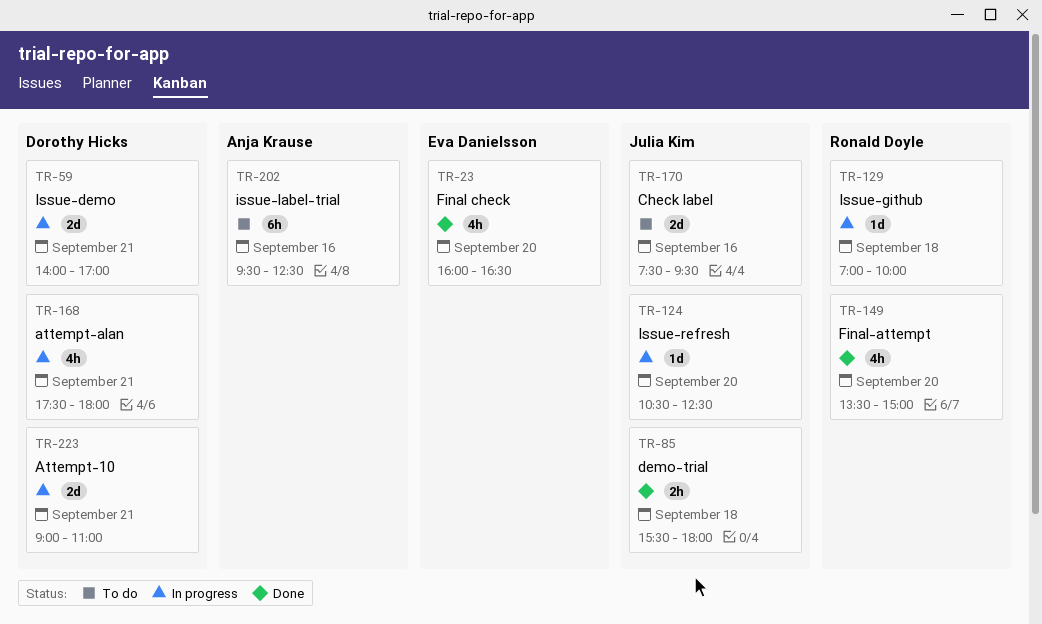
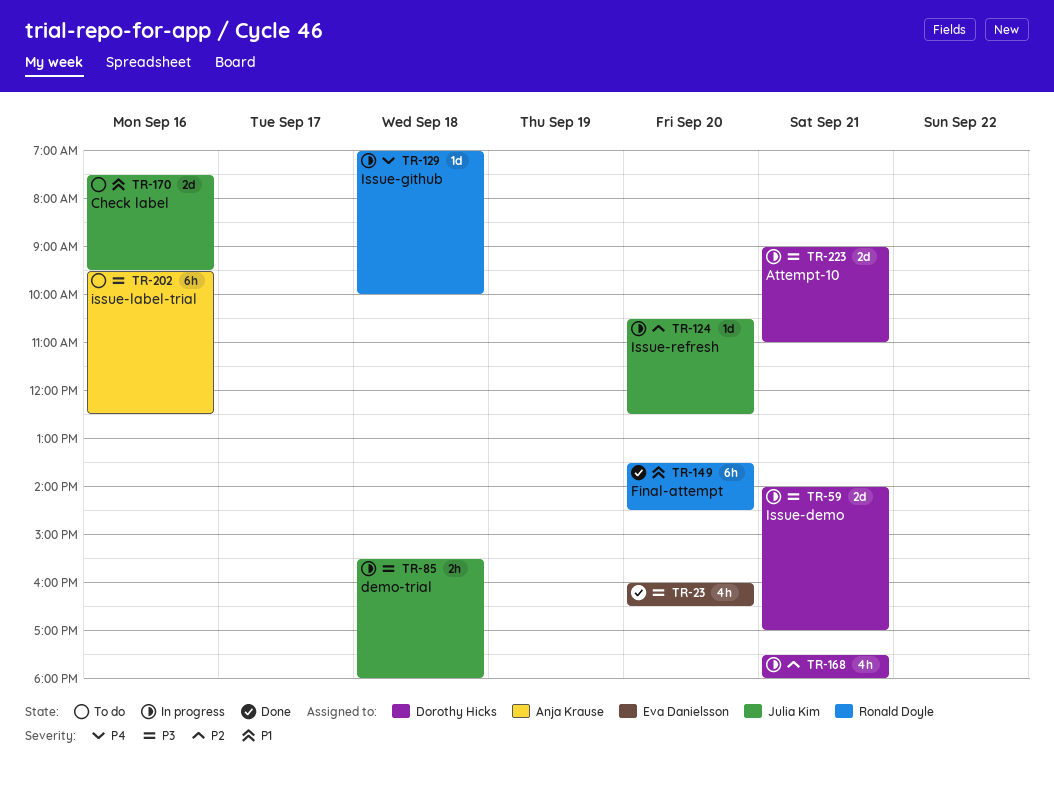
TR-85, status: Done -> In progress
TR-149, estimate: 4h -> 6h
TR-149, ends: 15:00 -> 14:30

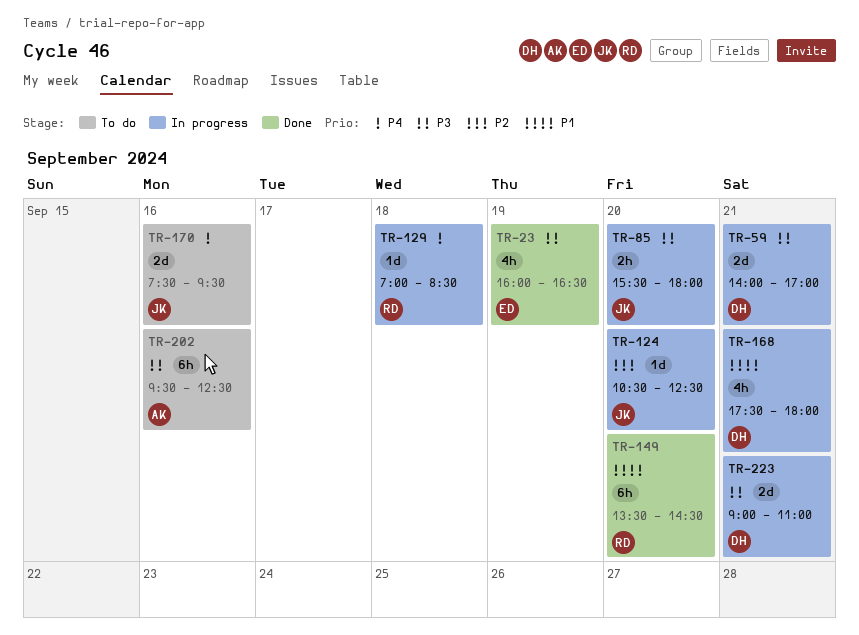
TR-23, day: Sep 20 -> Sep 19
TR-85, day: Sep 18 -> Sep 20
TR-129, ends: 10:00 -> 08:30
TR-168, priority: P2 -> P1
TR-170, priority: P1 -> P4

